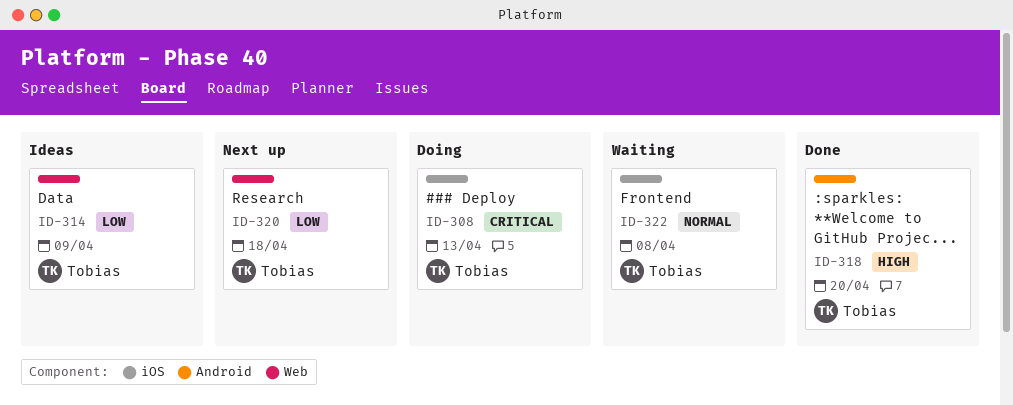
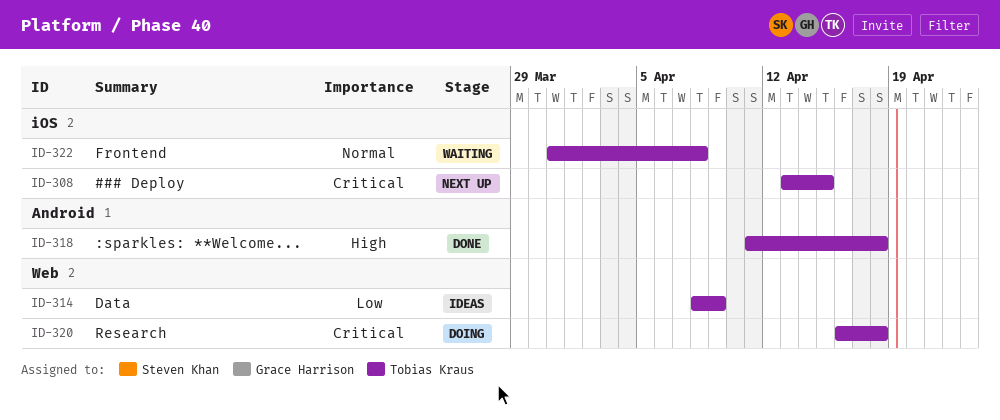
ID-308, status: Doing -> Next up
ID-308, due: Apr 13 -> Apr 15
ID-318, due: Apr 20 -> Apr 18
ID-320, status: Next up -> Doing
ID-320, priority: Low -> Critical

